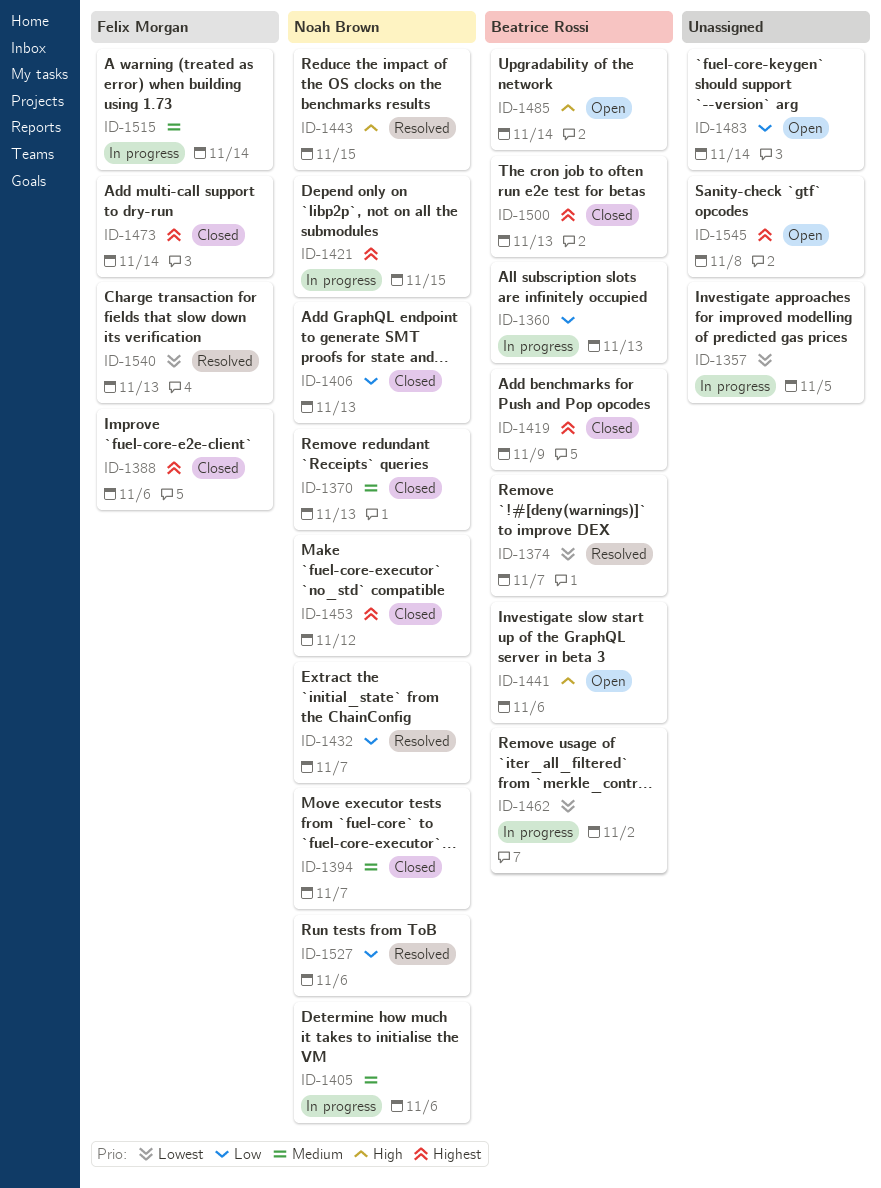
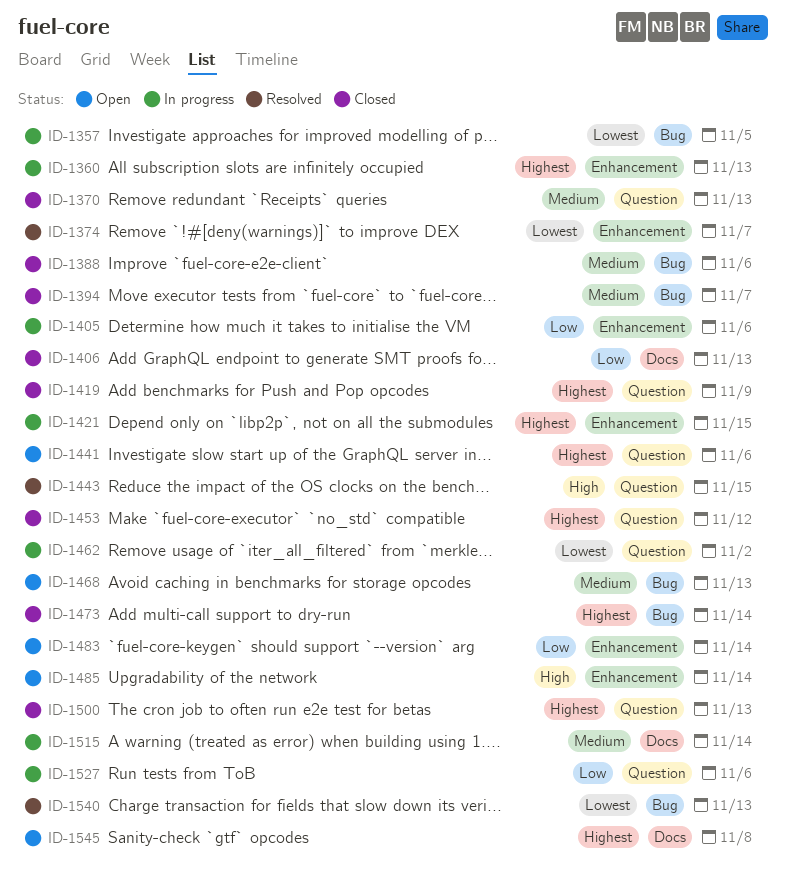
ID-1360, priority: Low -> Highest
ID-1388, priority: Highest -> Medium
ID-1405, priority: Medium -> Low
ID-1432: present -> none
ID-1441, priority: High -> Highest
ID-1468: none -> present
ID-1527, status: Resolved -> In progress

